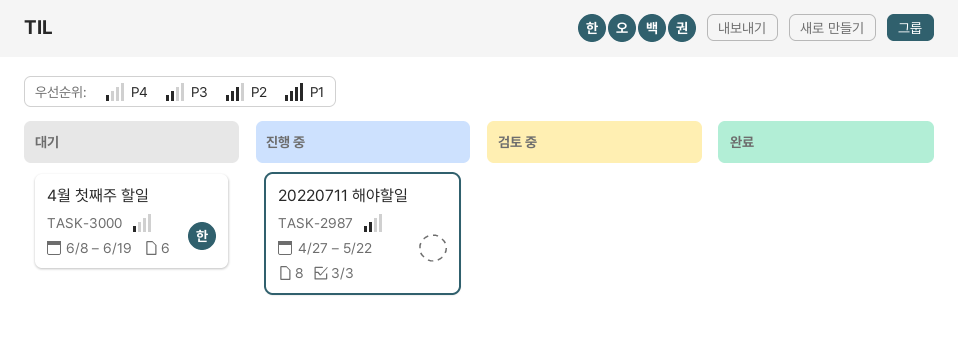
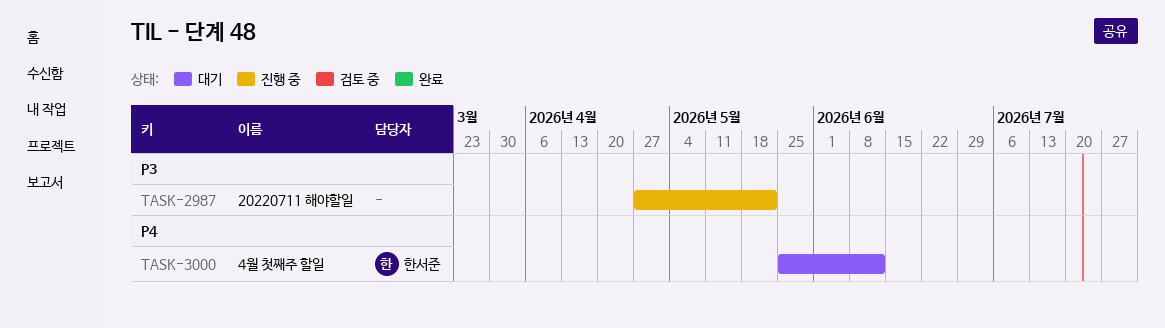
TASK-3000, start: Jun 8 -> May 25
TASK-3000, due: Jun 19 -> Jun 12

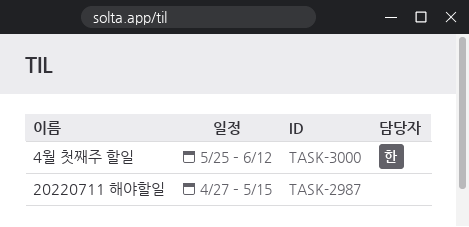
TASK-2987, due: May 22 -> May 15

